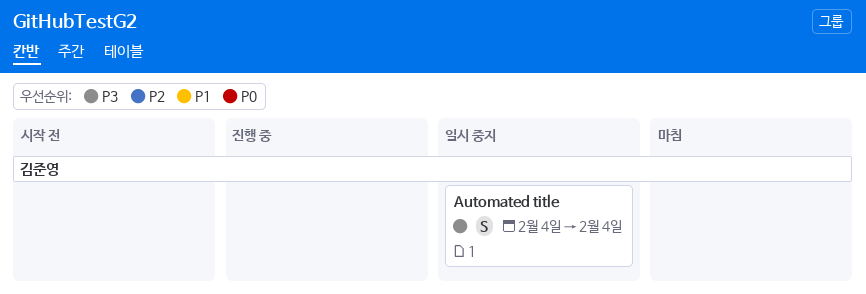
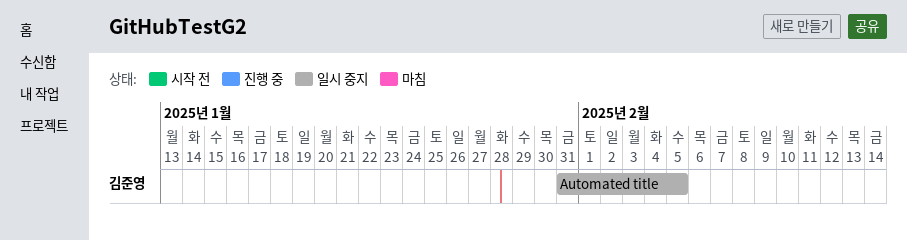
Automated title, start: Feb 4 -> Jan 31
Automated title, due: Feb 4 -> Feb 5

